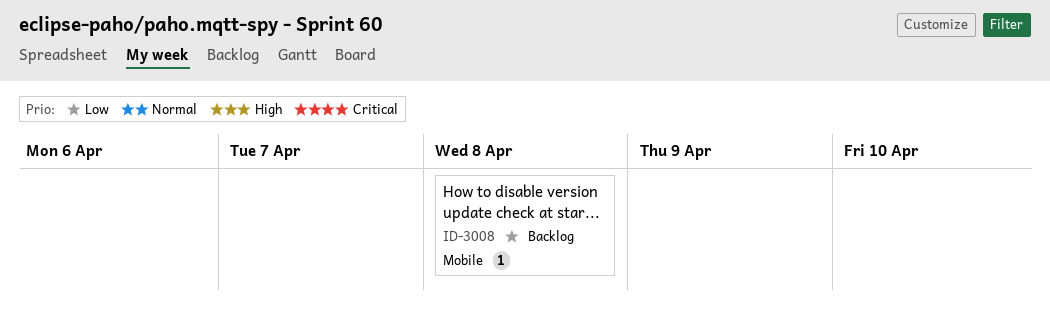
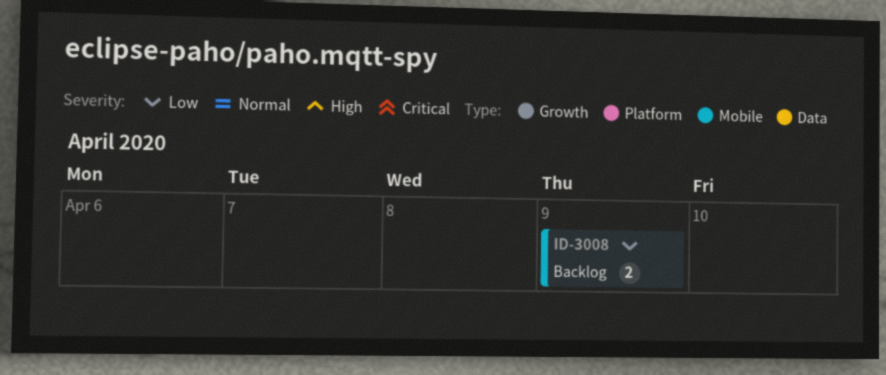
ID-3008, estimate: 1 -> 2
ID-3008, due: Apr 8 -> Apr 9

